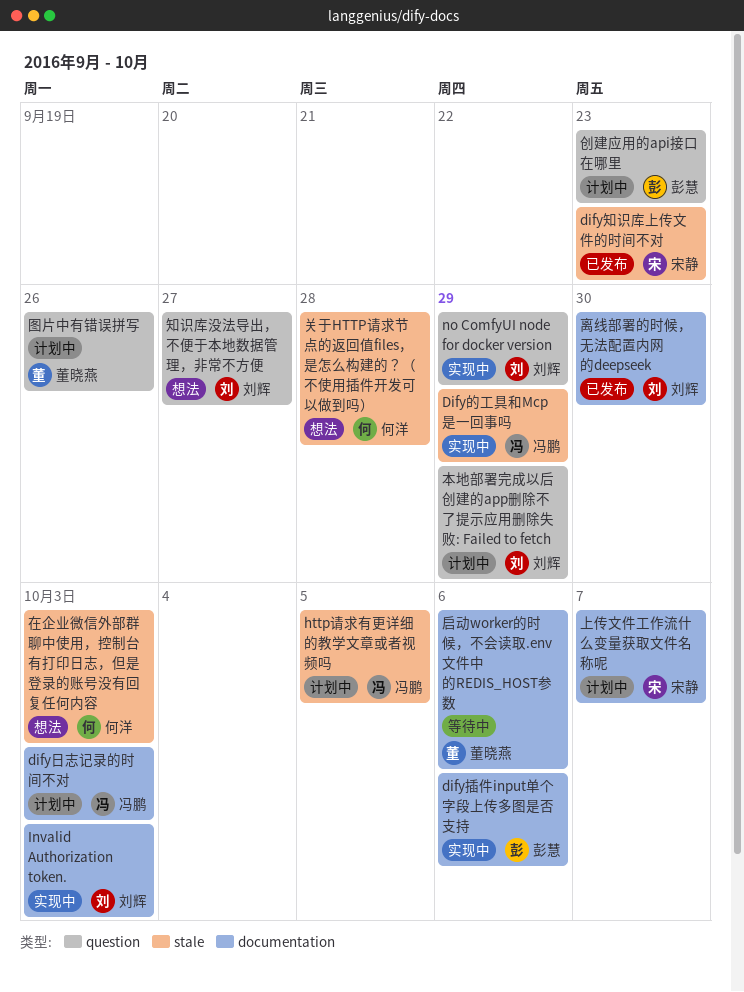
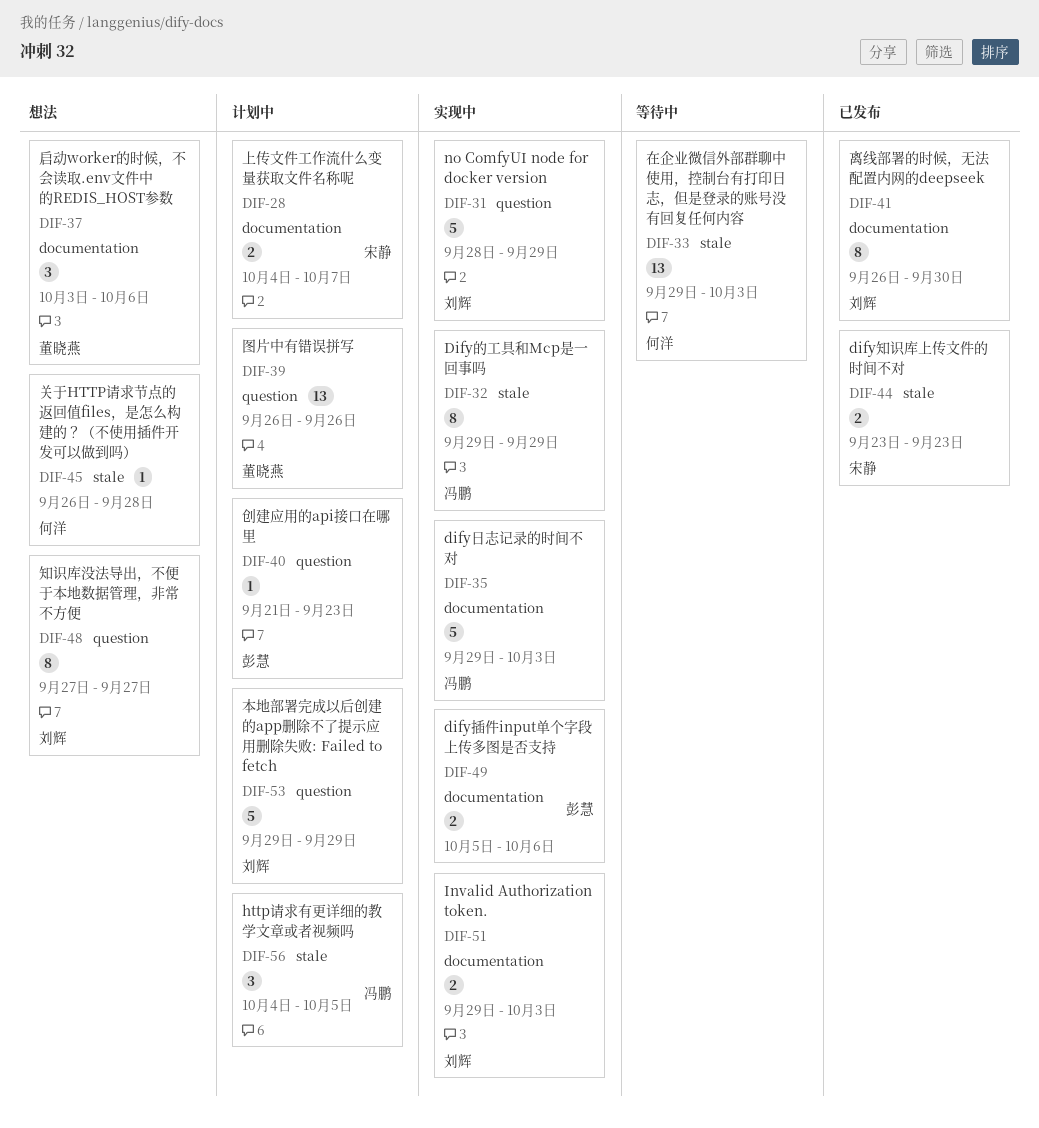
dify日志记录的时间不对, status: 计划中 -> 实现中
启动worker的时候，不会读取.env文件中的REDIS_HOST参数, status: 等待中 -> 想法
在企业微信外部群聊中使用，控制台有打印日志，但是登录的账号没有回复任何内容, status: 想法 -> 等待中

